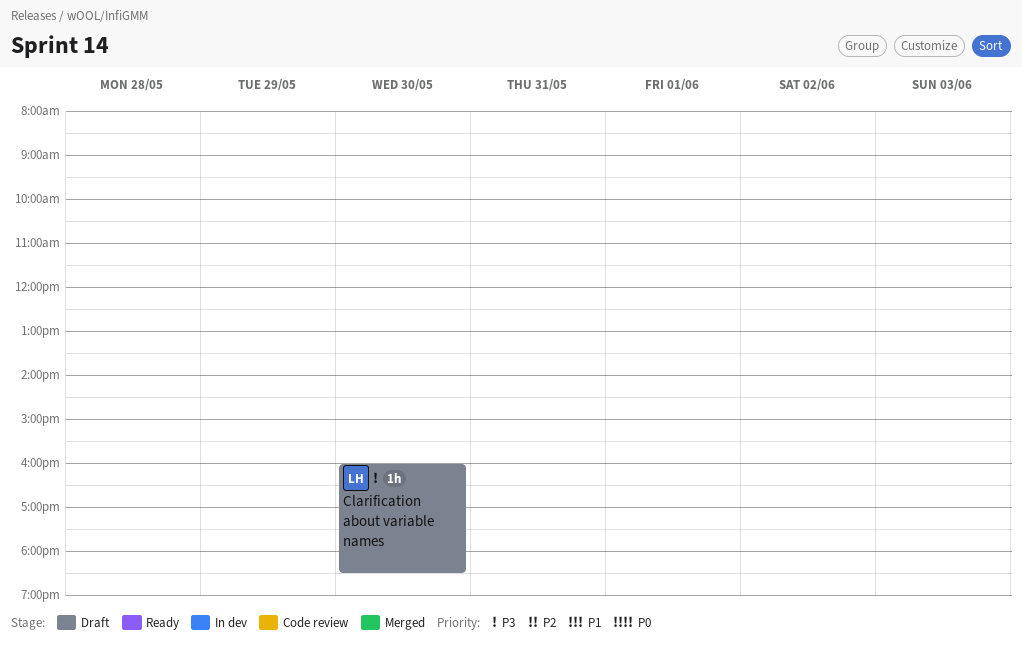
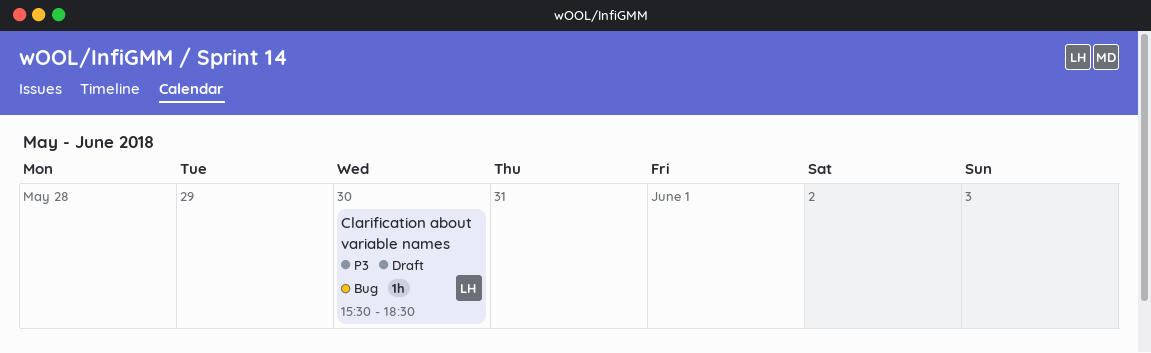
Clarification about variable names, begins: 16:00 -> 15:30

